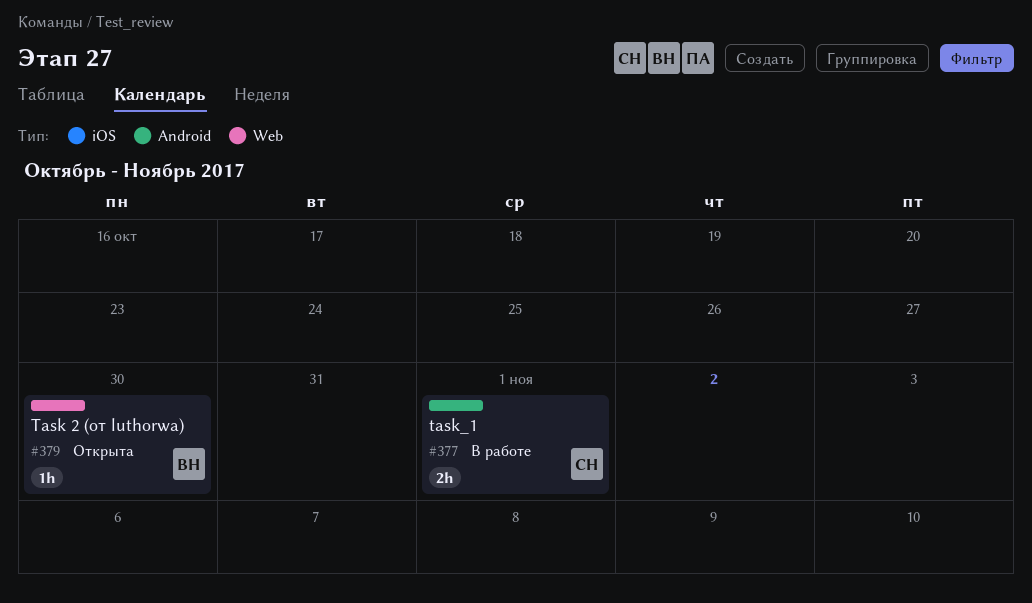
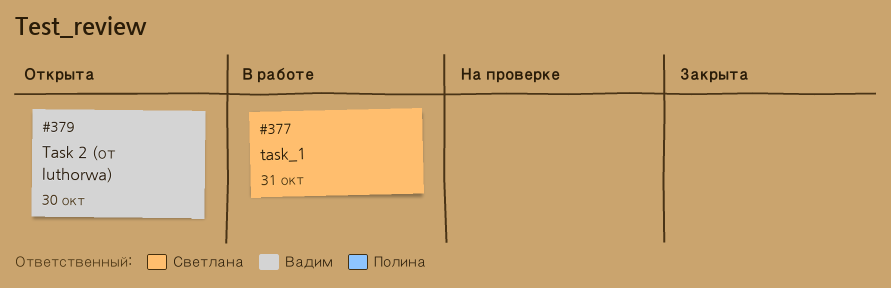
#377, due: Nov 1 -> Oct 31

